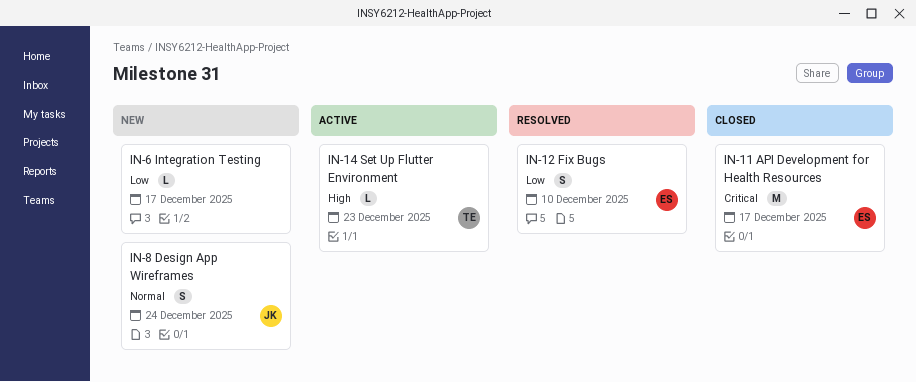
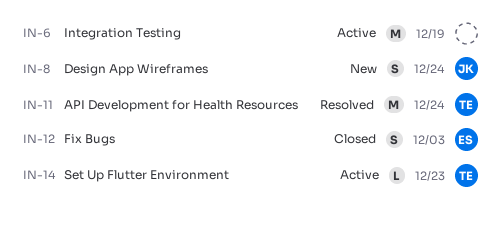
IN-6, status: New -> Active
IN-6, estimate: L -> M
IN-6, due: Dec 17 -> Dec 19
IN-11, status: Closed -> Resolved
IN-11, owner: ES -> TE
IN-11, due: Dec 17 -> Dec 24
IN-12, status: Resolved -> Closed
IN-12, due: Dec 10 -> Dec 3

